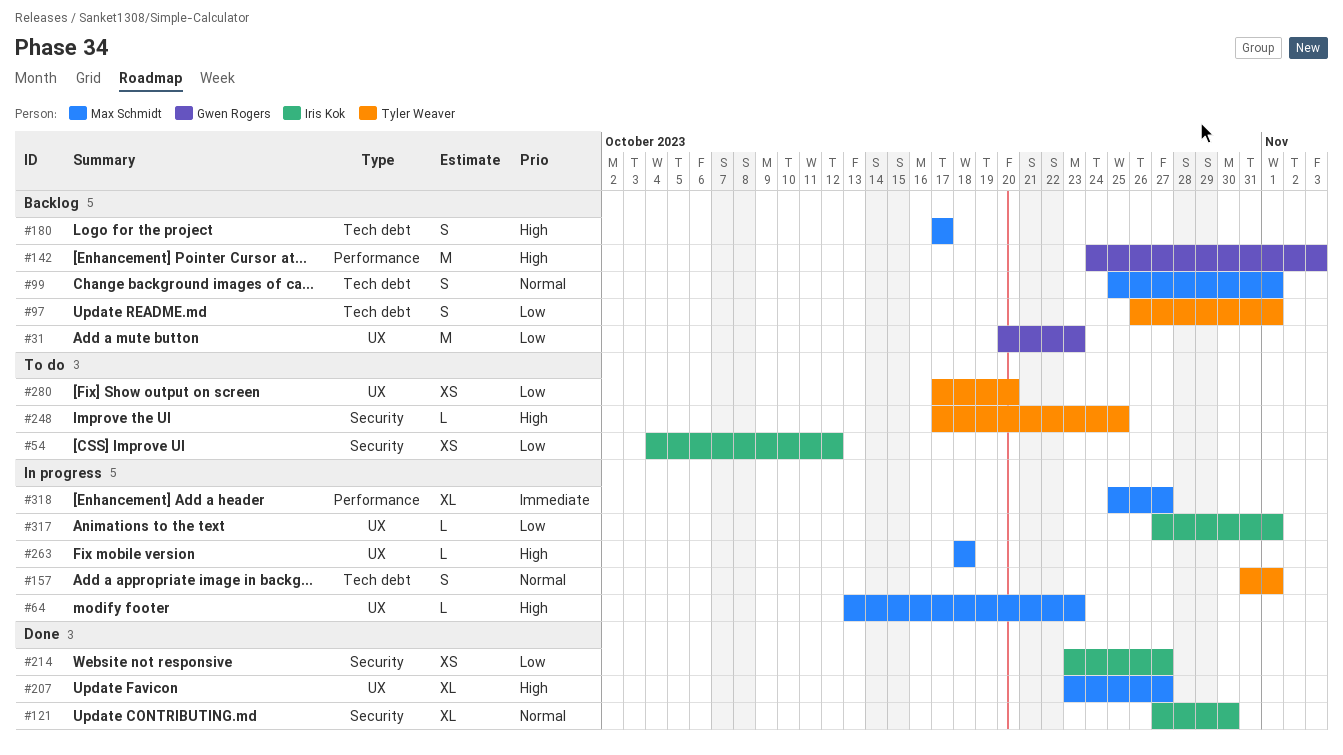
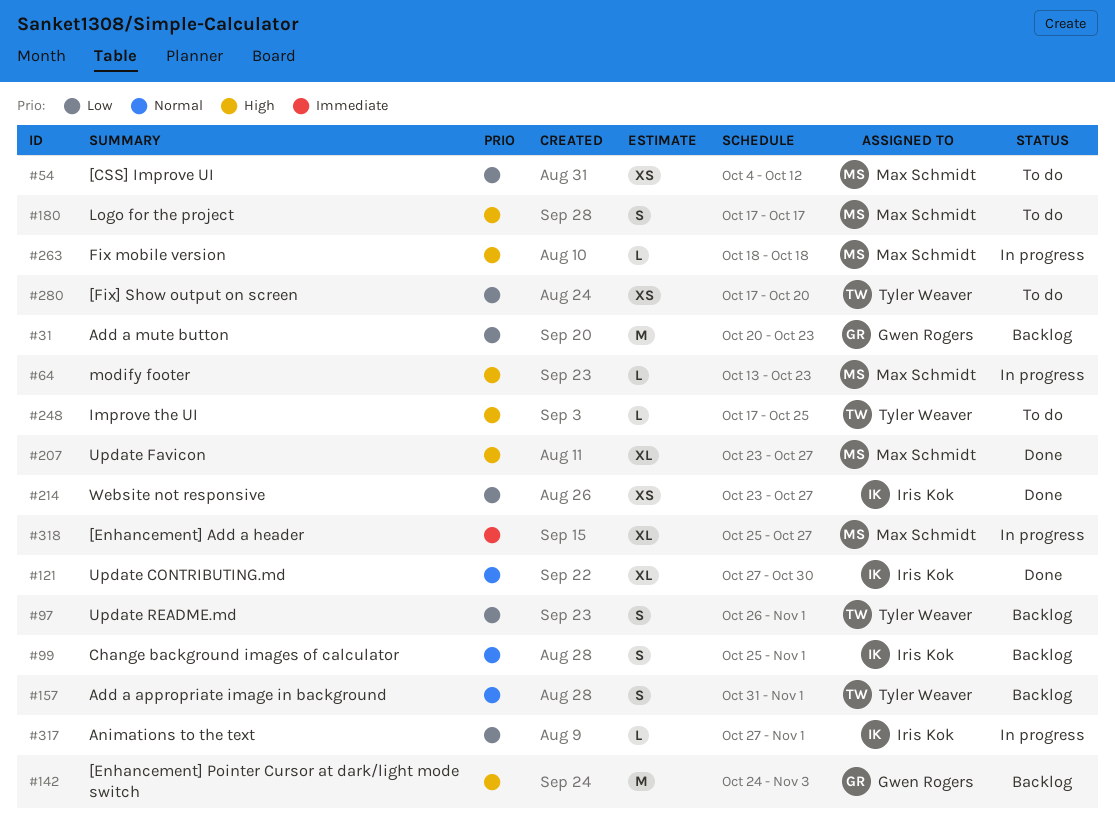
#54, owner: Iris Kok -> Max Schmidt
#99, owner: Max Schmidt -> Iris Kok
#157, status: In progress -> Backlog
#180, status: Backlog -> To do

